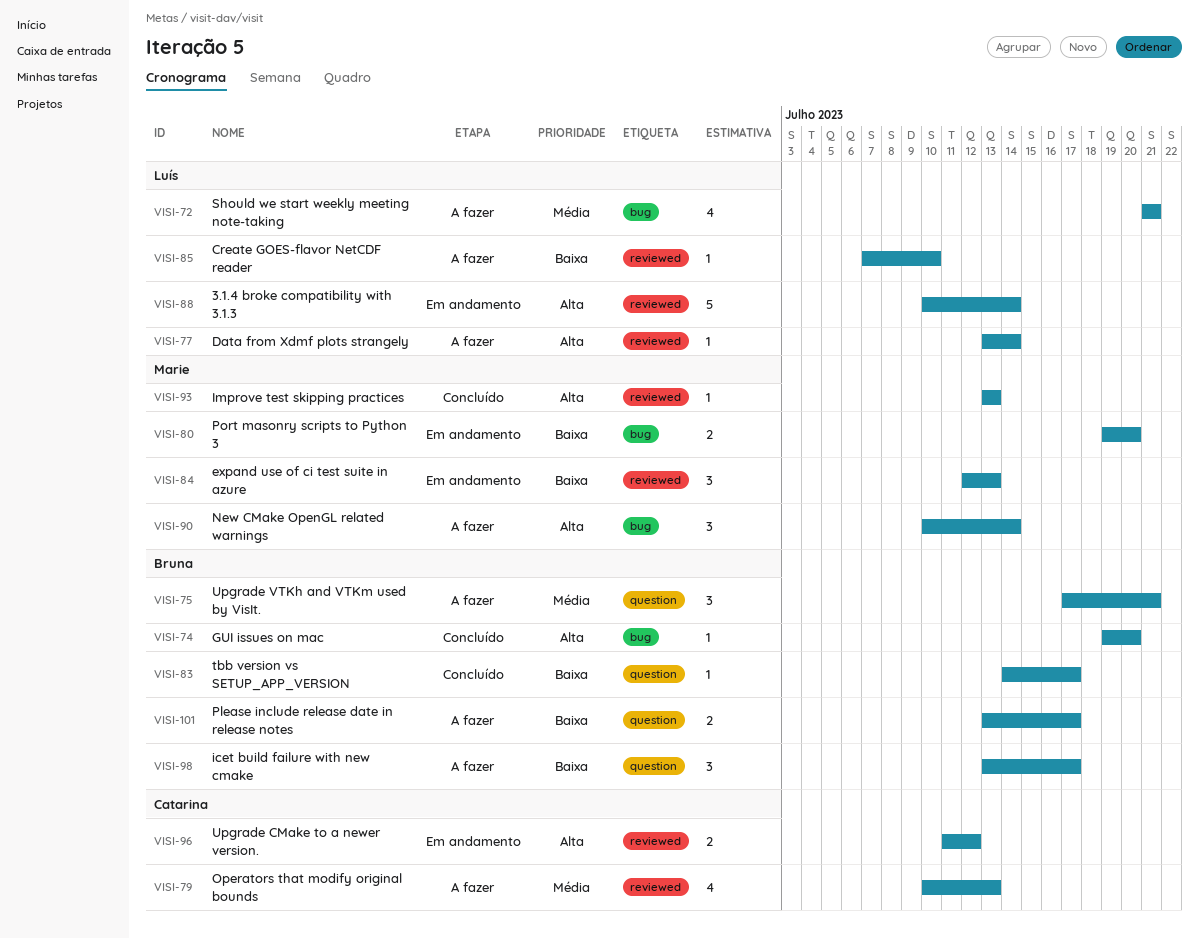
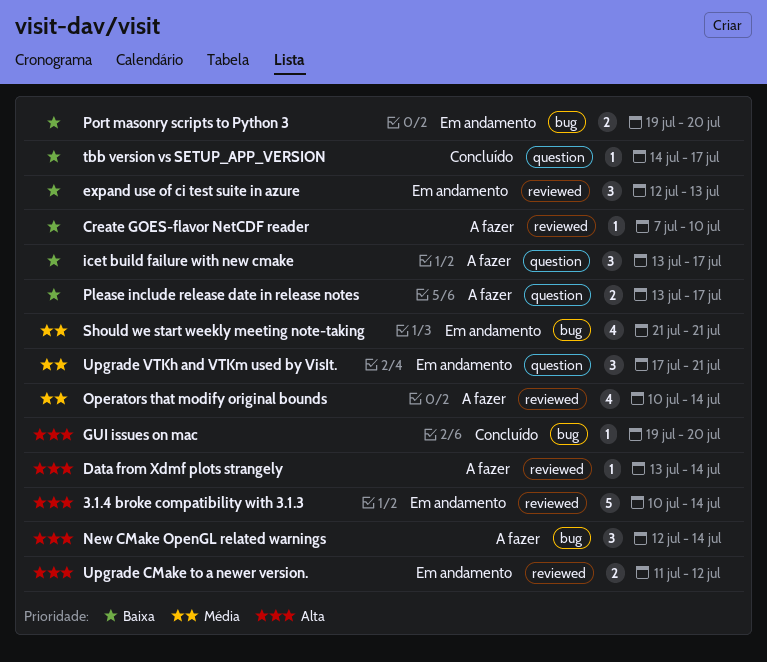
Improve test skipping practices: present -> none
New CMake OpenGL related warnings, start: Jul 10 -> Jul 12
Operators that modify original bounds, due: Jul 13 -> Jul 14
Should we start weekly meeting note-taking, status: A fazer -> Em andamento
Upgrade VTKh and VTKm used by VisIt., status: A fazer -> Em andamento

